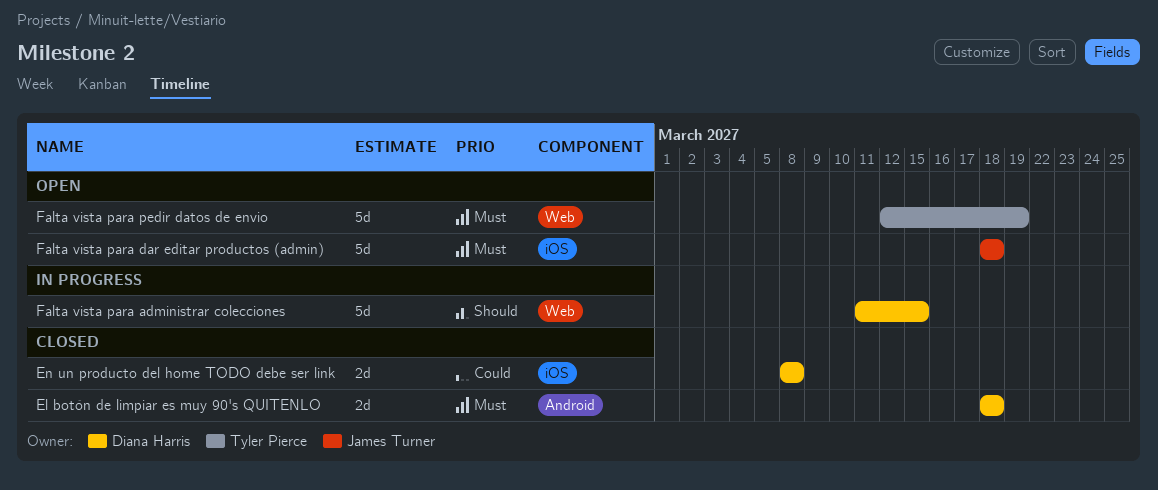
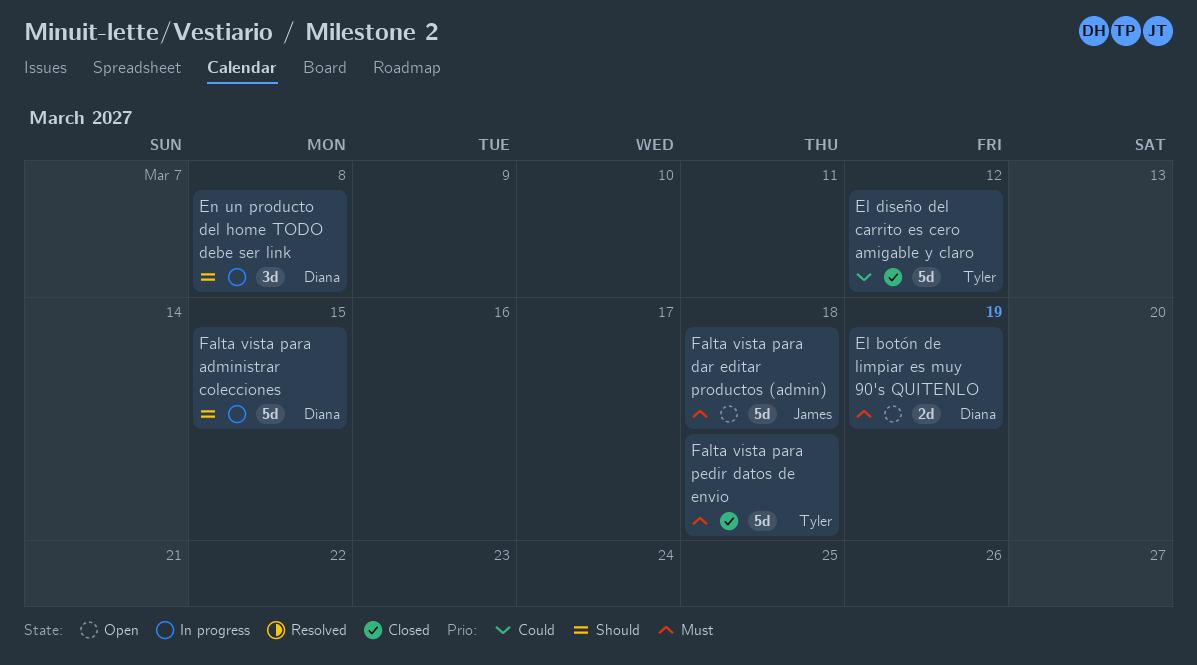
El botón de limpiar es muy 90's QUITENLO, status: Closed -> Open
El botón de limpiar es muy 90's QUITENLO, due: Mar 18 -> Mar 19
El diseño del carrito es cero amigable y claro: none -> present
En un producto del home TODO debe ser link, status: Closed -> In progress
En un producto del home TODO debe ser link, priority: Could -> Should
En un producto del home TODO debe ser link, estimate: 2d -> 3d
Falta vista para pedir datos de envio, status: Open -> Closed
Falta vista para pedir datos de envio, due: Mar 19 -> Mar 18

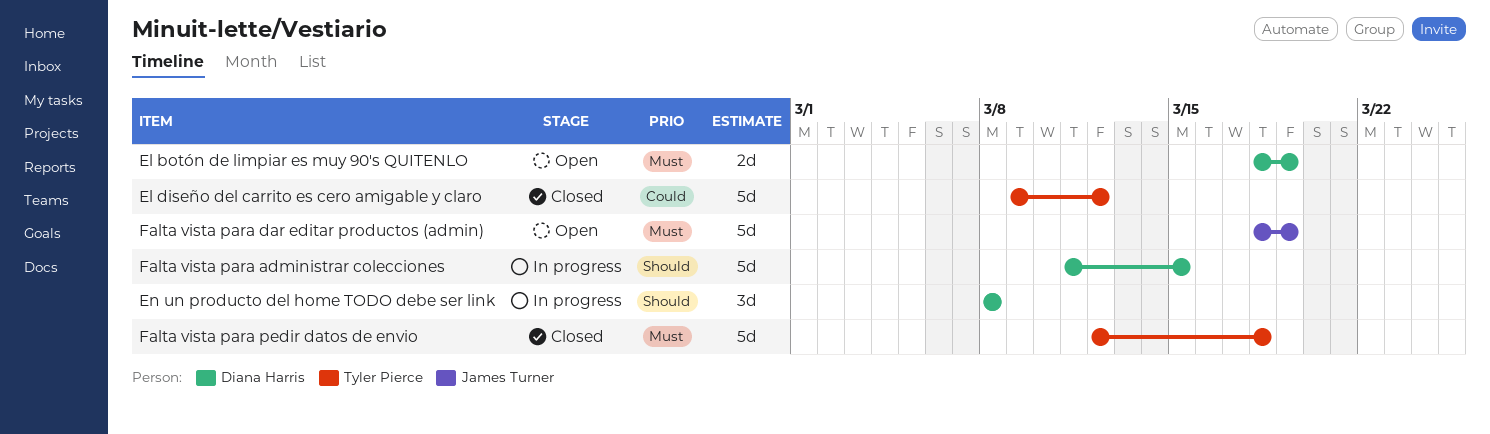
Falta vista para dar editar productos (admin), due: Mar 18 -> Mar 19

